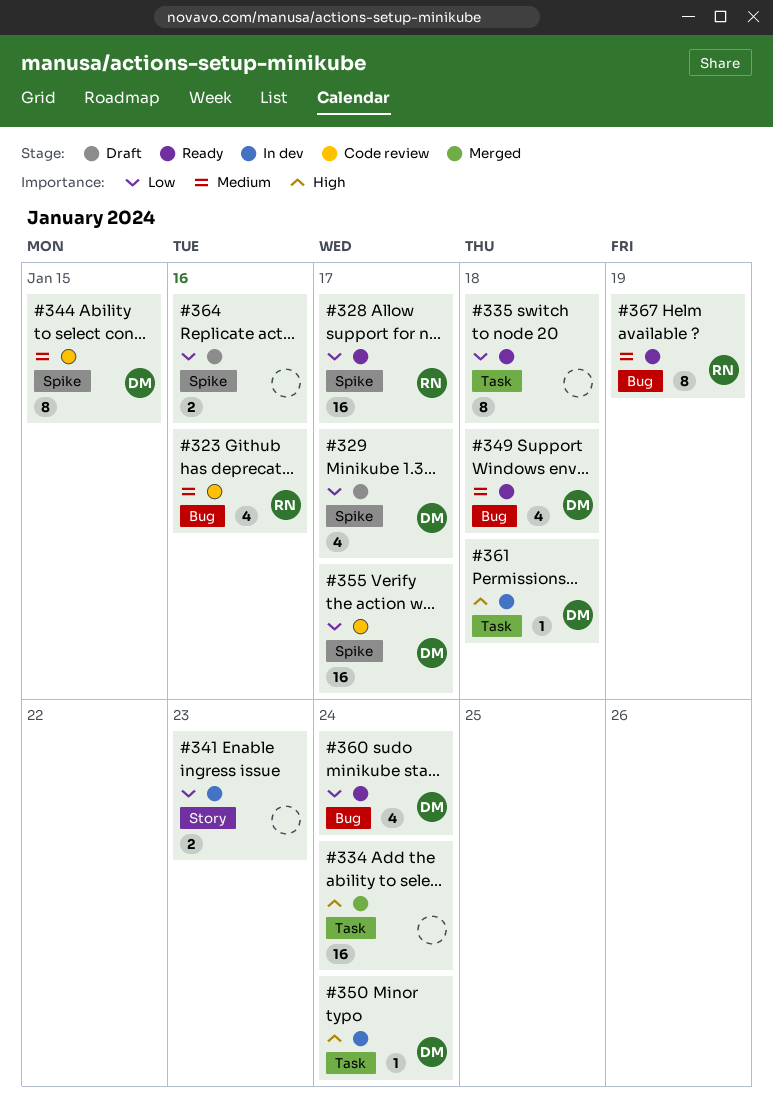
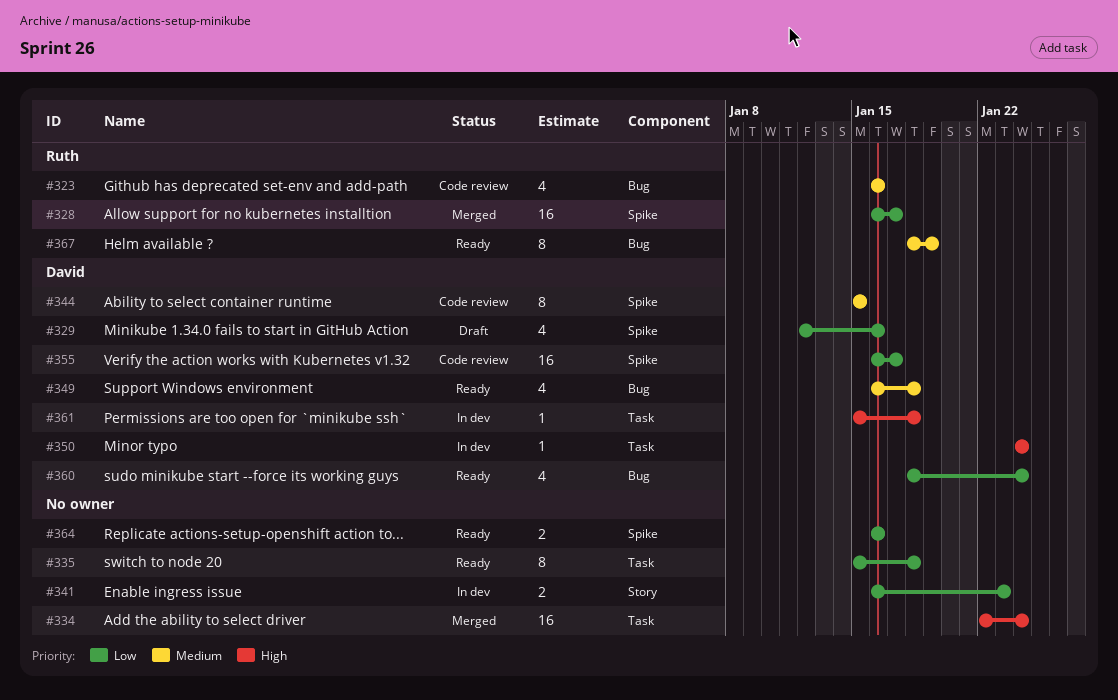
#328, status: Ready -> Merged
#329, due: Jan 17 -> Jan 16
#364, status: Draft -> Ready

